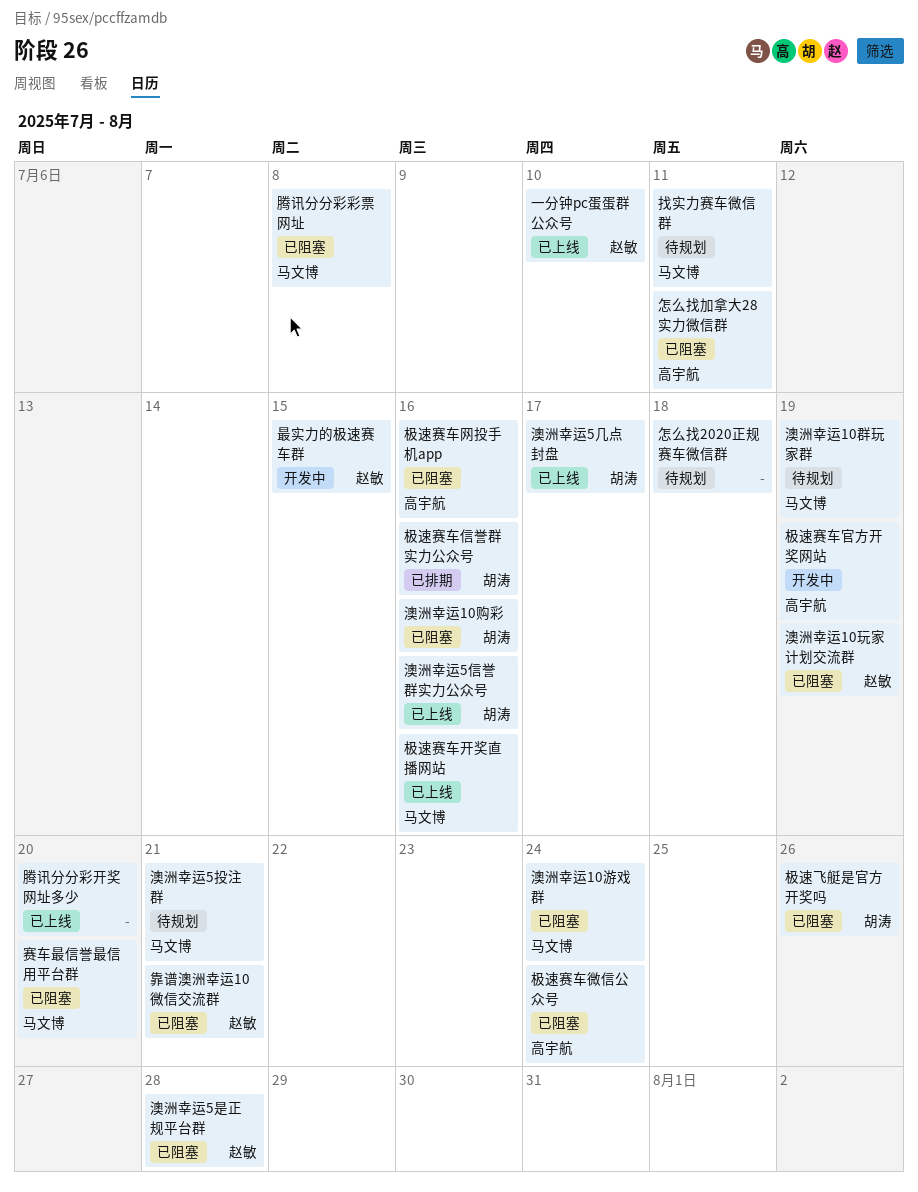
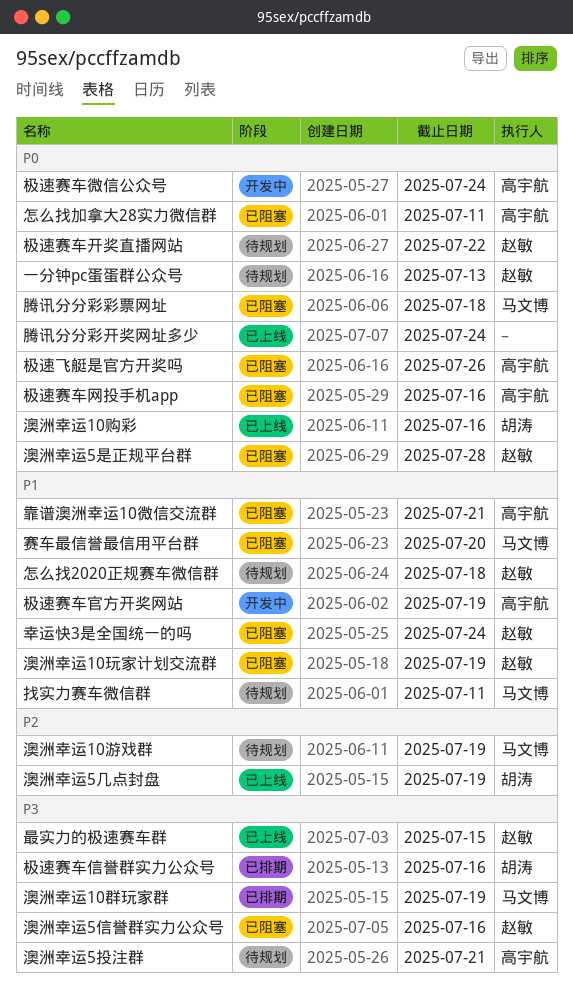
一分钟pc蛋蛋群公众号, status: 已上线 -> 待规划
一分钟pc蛋蛋群公众号, due: Jul 10 -> Jul 13
幸运快3是全国统一的吗: none -> present
怎么找2020正规赛车微信群, owner: none -> 赵敏
最实力的极速赛车群, status: 开发中 -> 已上线
极速赛车开奖直播网站, status: 已上线 -> 待规划
极速赛车开奖直播网站, owner: 马文博 -> 赵敏
极速赛车开奖直播网站, due: Jul 16 -> Jul 22
极速赛车微信公众号, status: 已阻塞 -> 开发中
极速飞艇是官方开奖吗, owner: 胡涛 -> 高宇航
澳洲幸运10游戏群, status: 已阻塞 -> 待规划
澳洲幸运10游戏群, due: Jul 24 -> Jul 19
澳洲幸运10群玩家群, status: 待规划 -> 已排期
澳洲幸运10购彩, status: 已阻塞 -> 已上线
澳洲幸运5信誉群实力公众号, status: 已上线 -> 已阻塞
澳洲幸运5信誉群实力公众号, owner: 胡涛 -> 赵敏
澳洲幸运5几点封盘, due: Jul 17 -> Jul 19
澳洲幸运5投注群, owner: 马文博 -> 高宇航
腾讯分分彩开奖网址多少, due: Jul 20 -> Jul 24
腾讯分分彩彩票网址, due: Jul 8 -> Jul 18
靠谱澳洲幸运10微信交流群, owner: 赵敏 -> 高宇航

